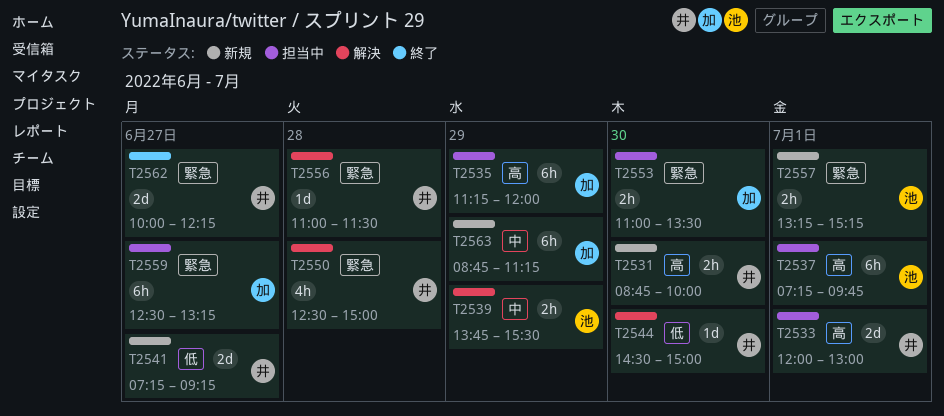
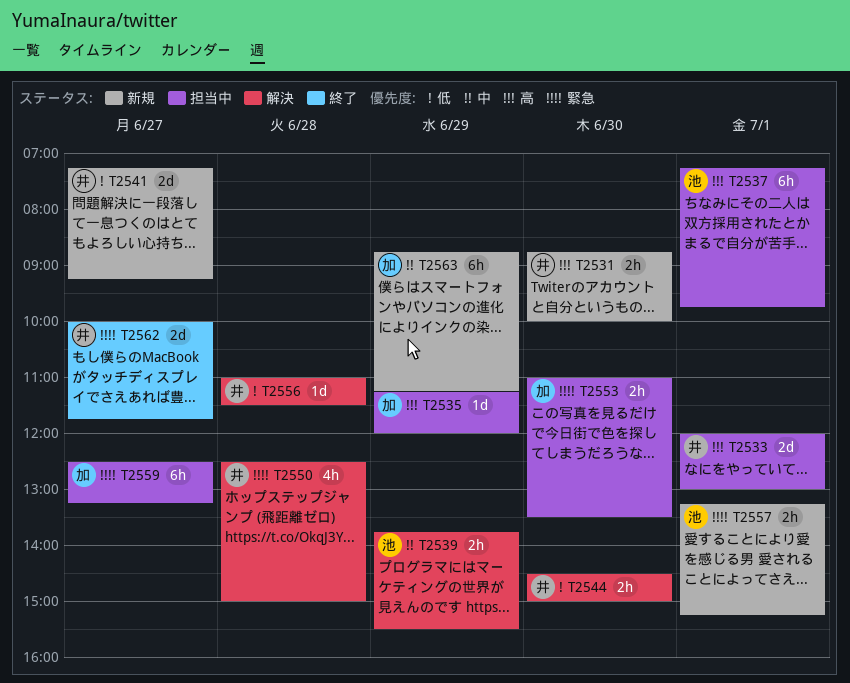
T2535, estimate: 6h -> 1d
T2544, estimate: 1d -> 2h
T2556, priority: 緊急 -> 低
T2562, ends: 12:15 -> 11:45

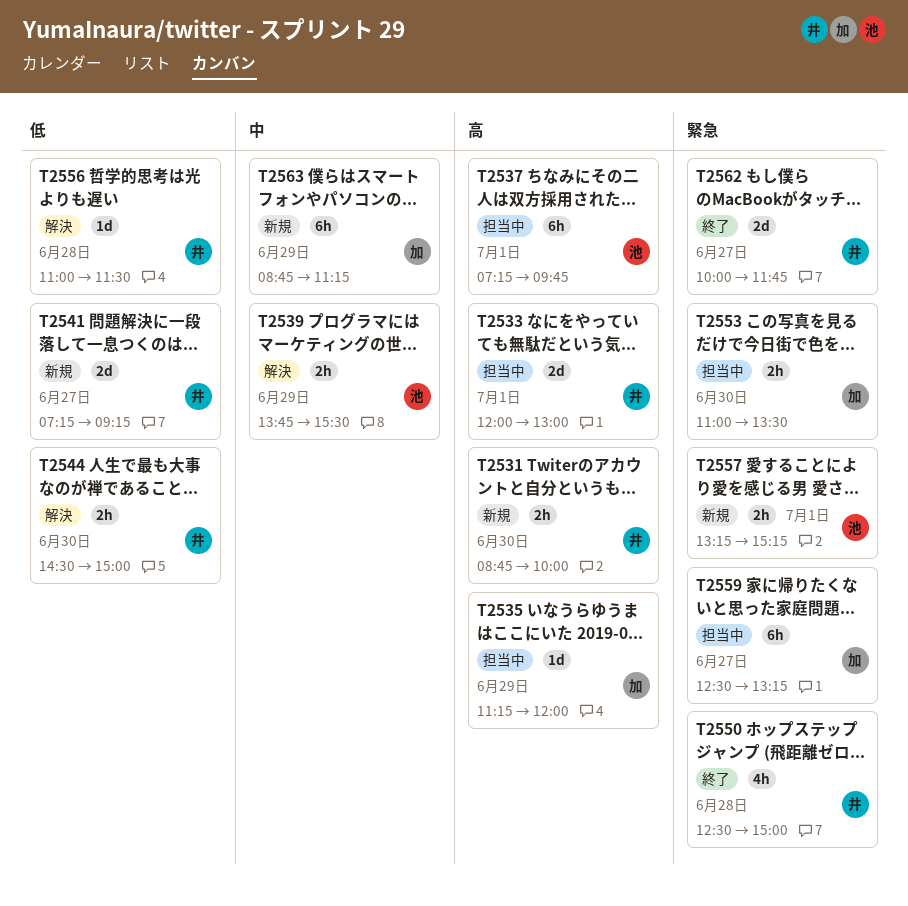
T2550, status: 解決 -> 終了

